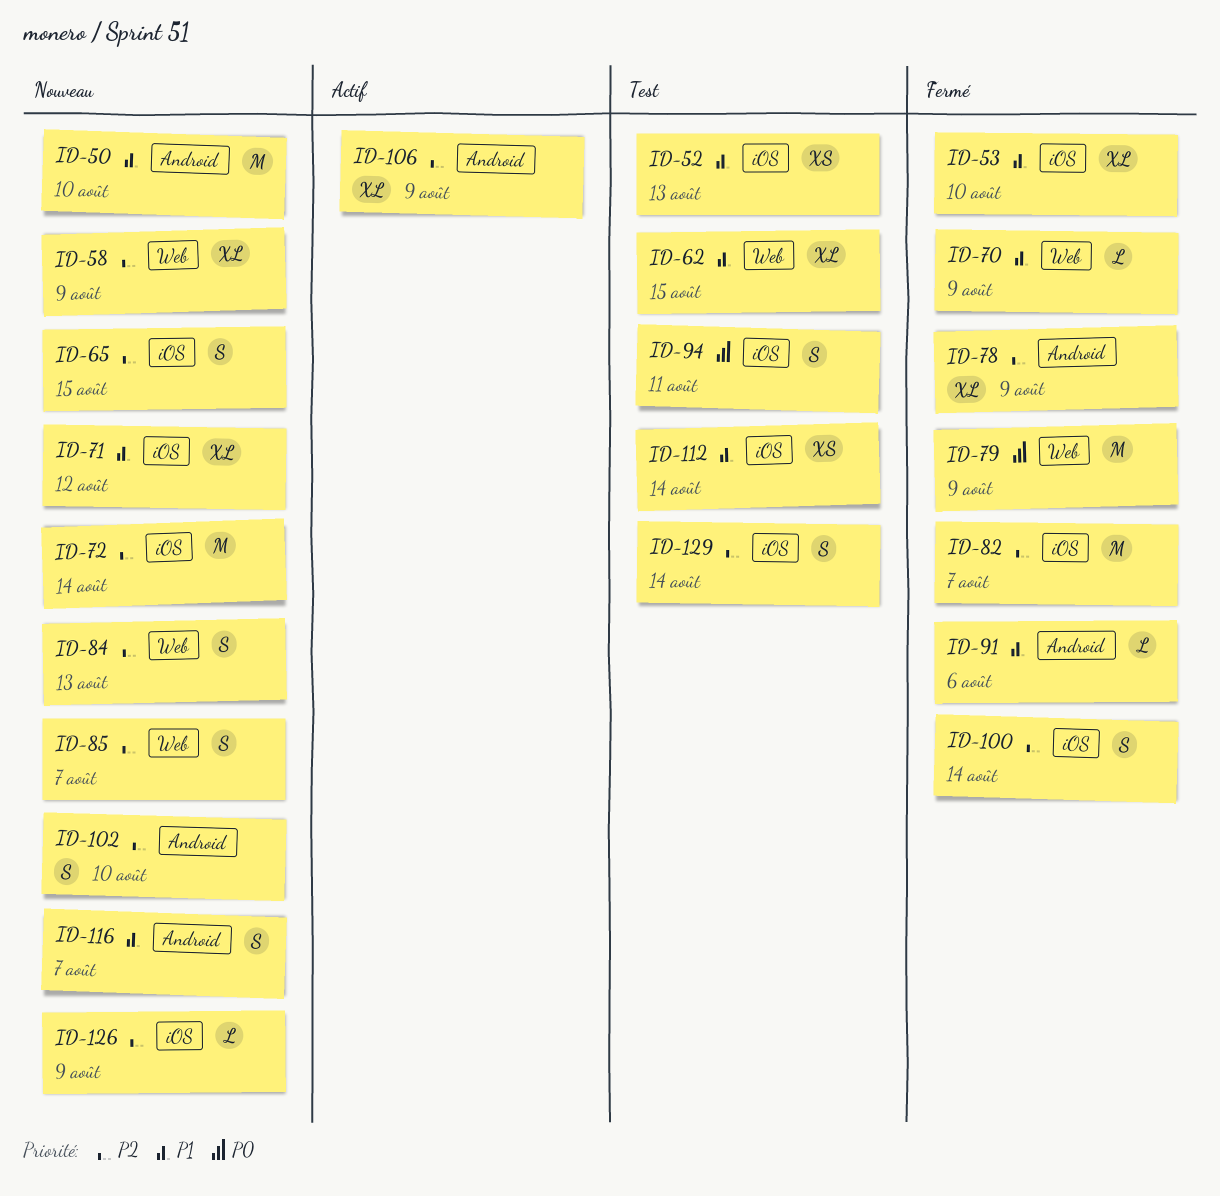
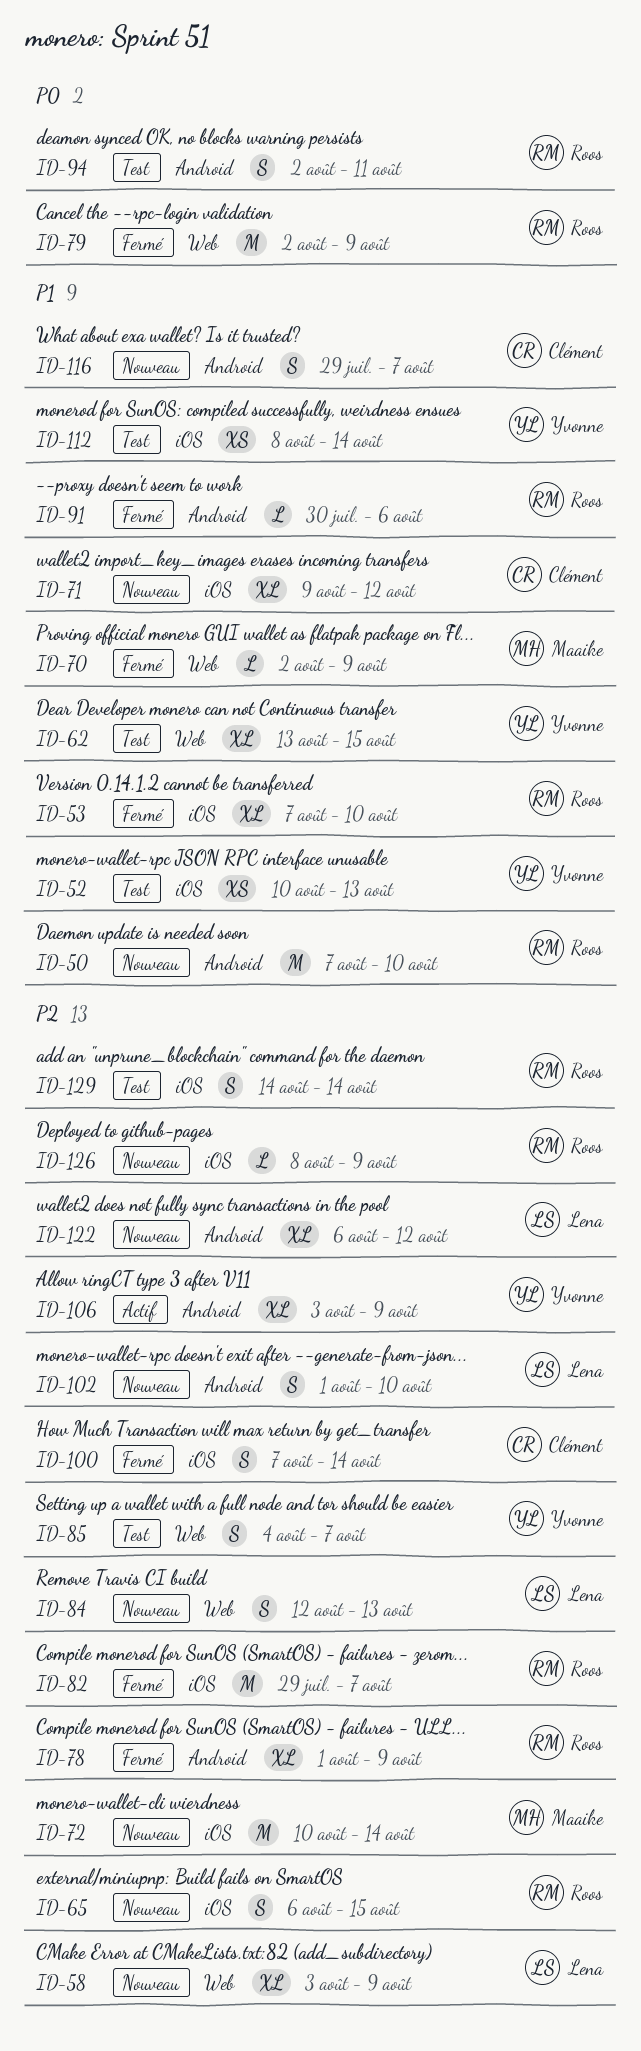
ID-85, status: Nouveau -> Test
ID-94, label: iOS -> Android
ID-122: none -> present

